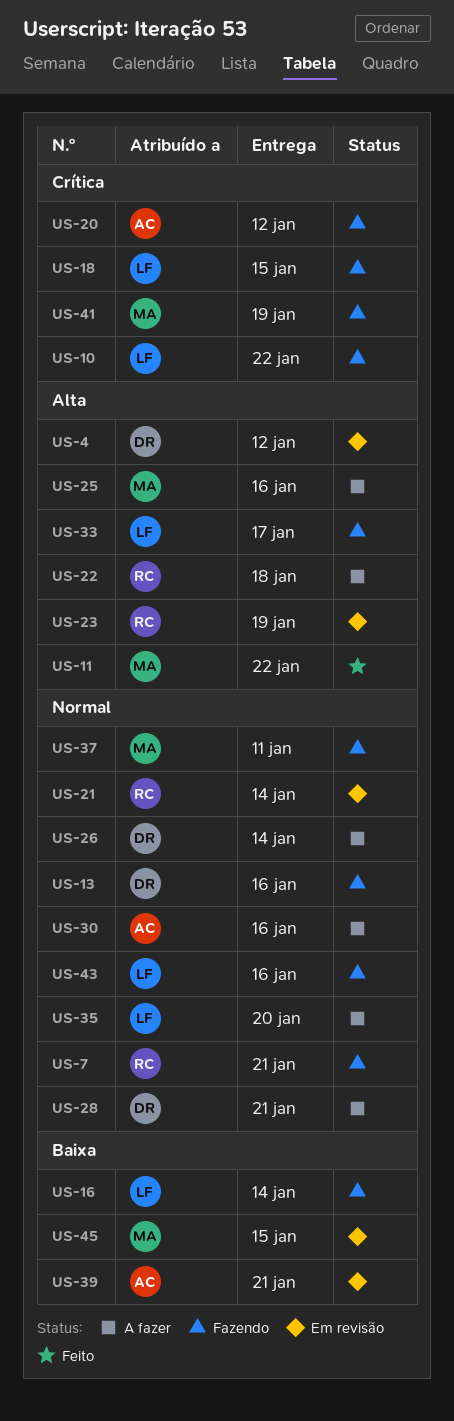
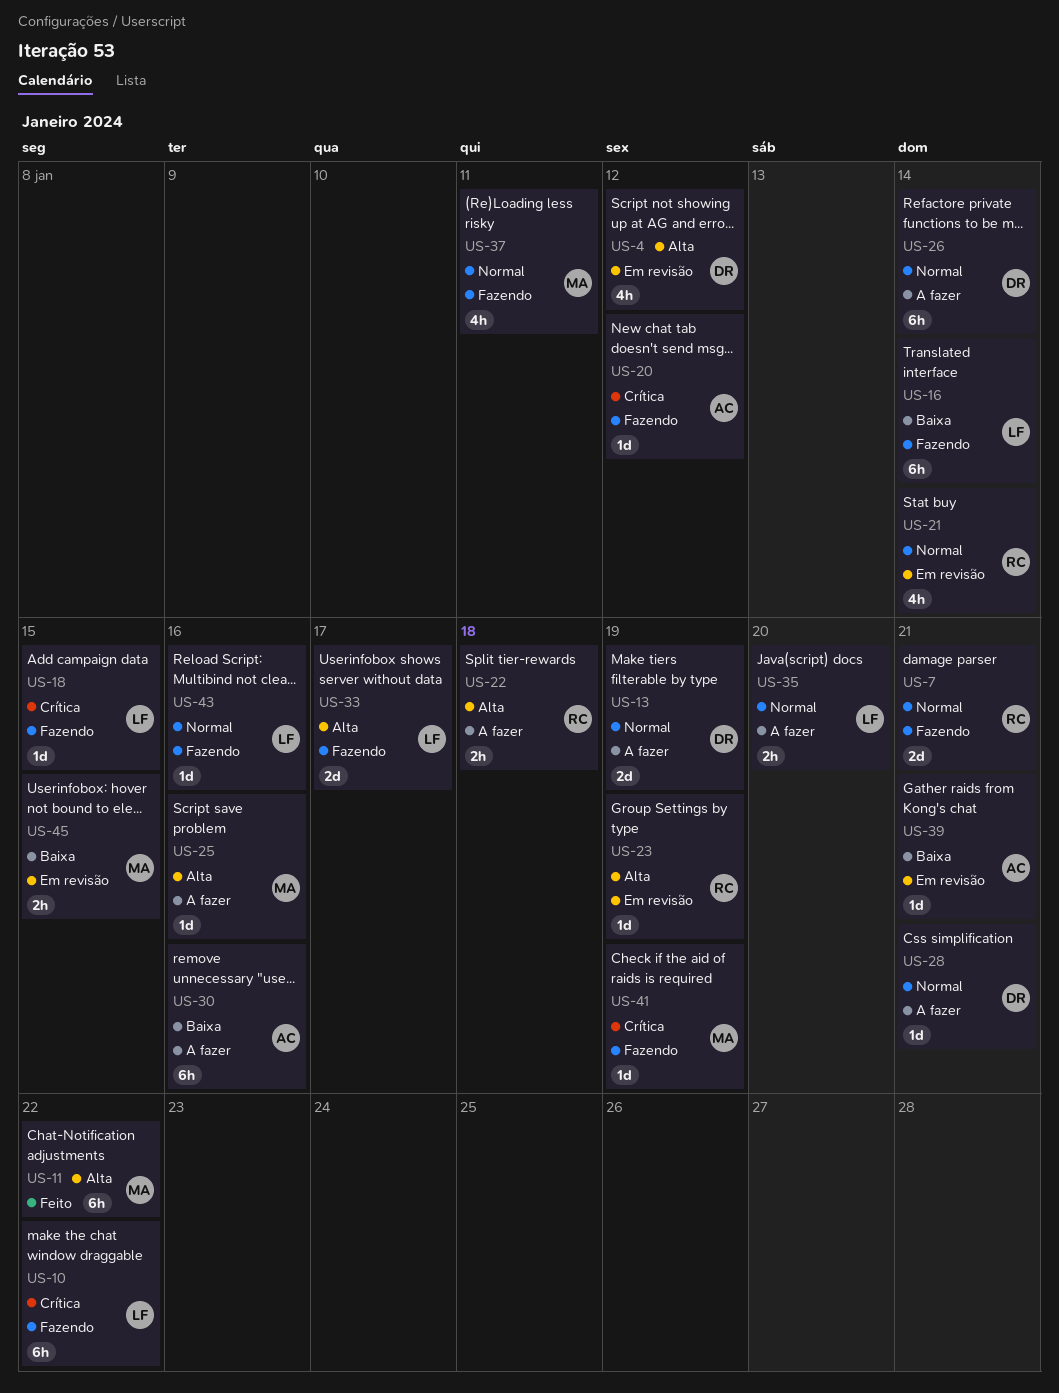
US-13, status: Fazendo -> A fazer
US-13, due: Jan 16 -> Jan 19
US-30, priority: Normal -> Baixa

